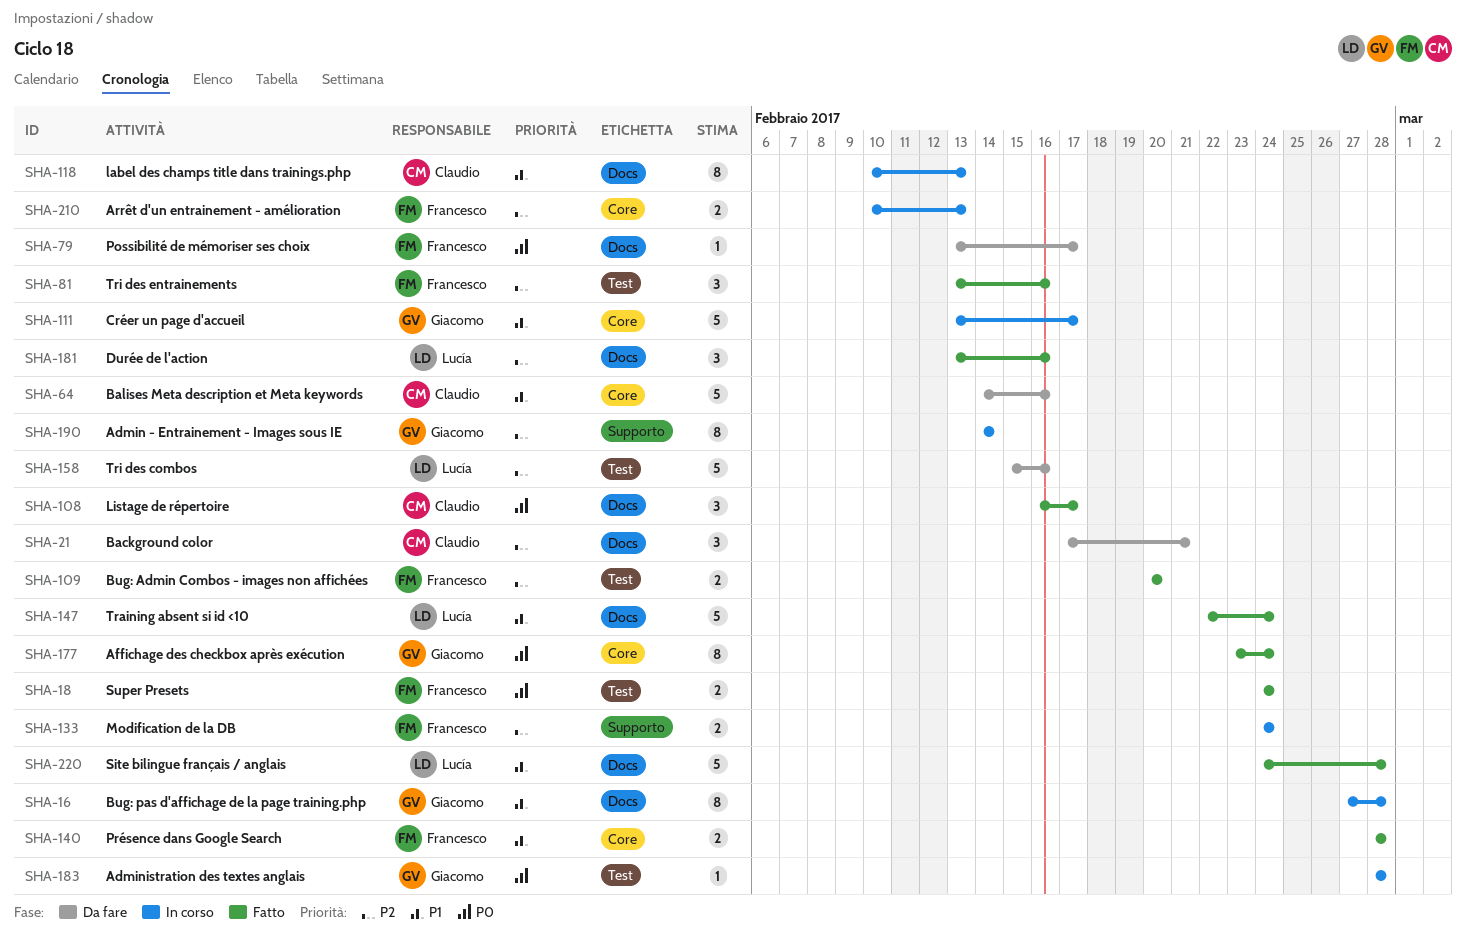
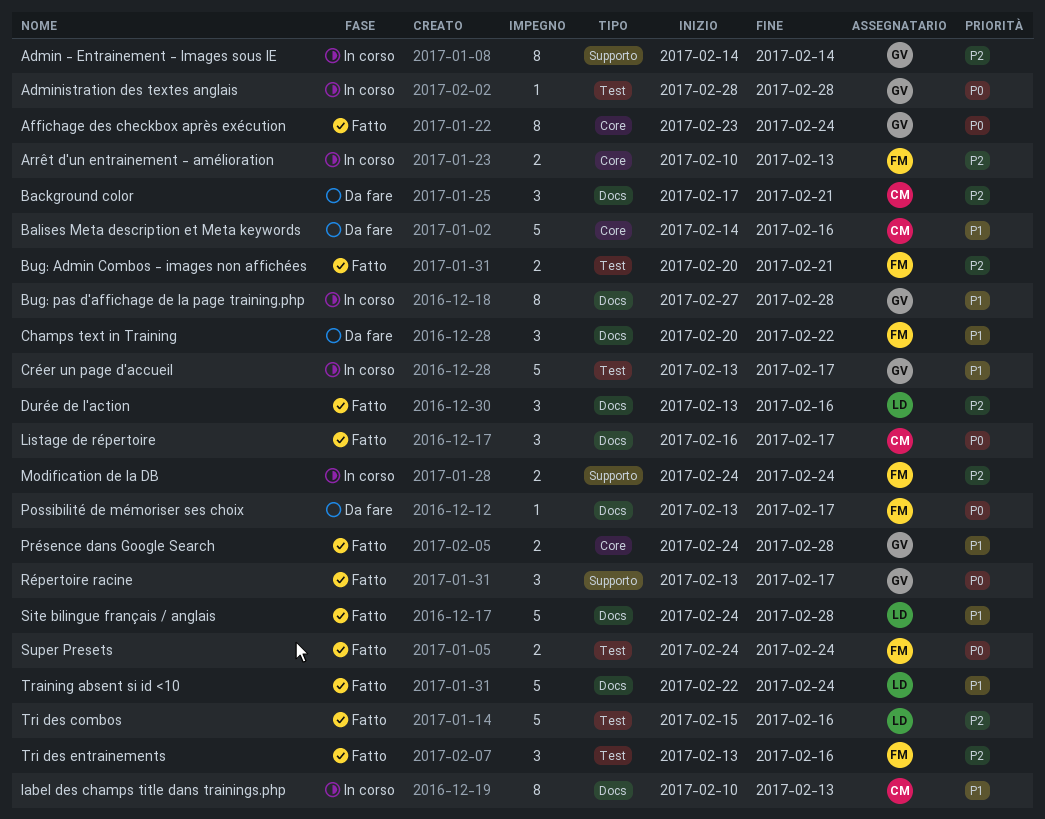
Bug: Admin Combos - images non affichées, due: Feb 20 -> Feb 21
Champs text in Training: none -> present
Créer un page d'accueil, label: Core -> Test
Présence dans Google Search, owner: Francesco -> Giacomo
Présence dans Google Search, start: Feb 28 -> Feb 24
Répertoire racine: none -> present
Tri des combos, status: Da fare -> Fatto

